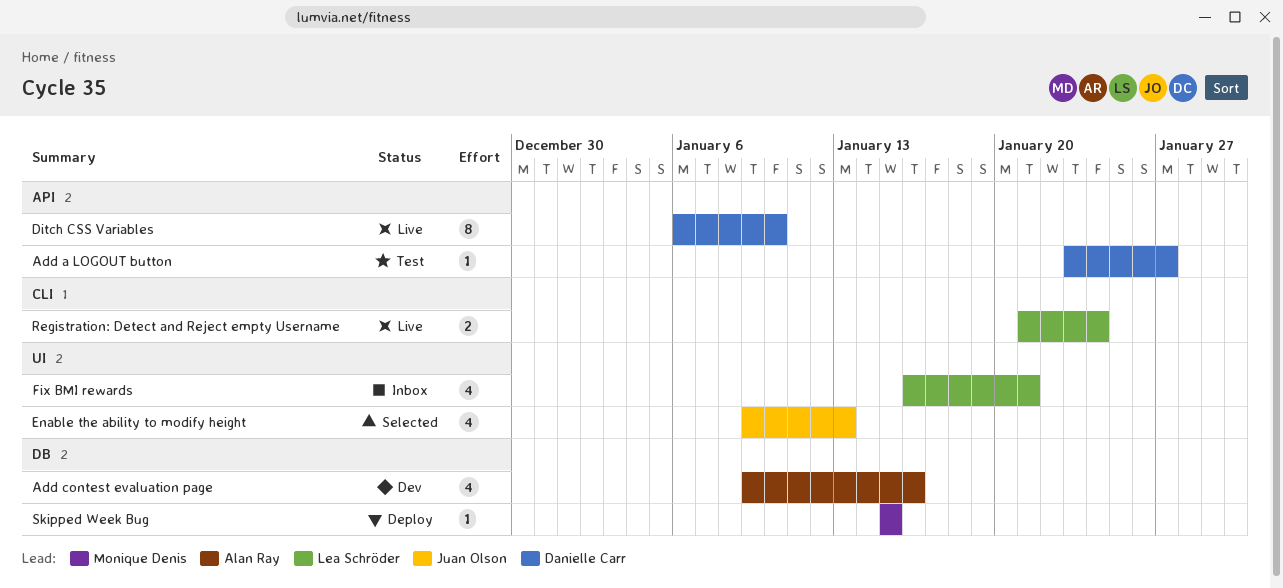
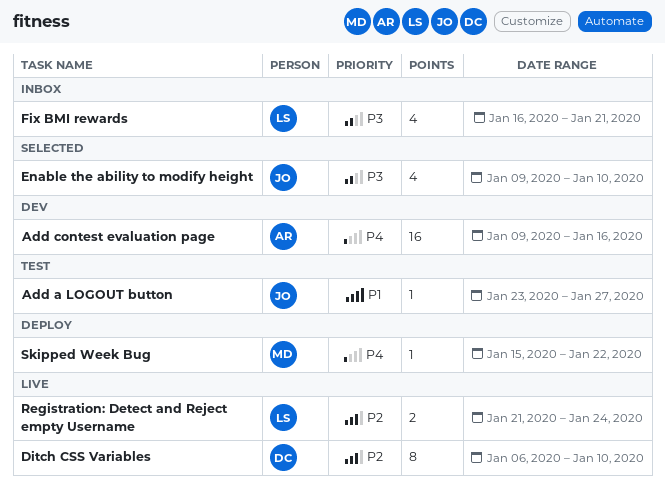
Add a LOGOUT button, owner: Danielle Carr -> Juan Olson
Add contest evaluation page, estimate: 4 -> 16
Enable the ability to modify height, due: Jan 13 -> Jan 10
Skipped Week Bug, due: Jan 15 -> Jan 22

